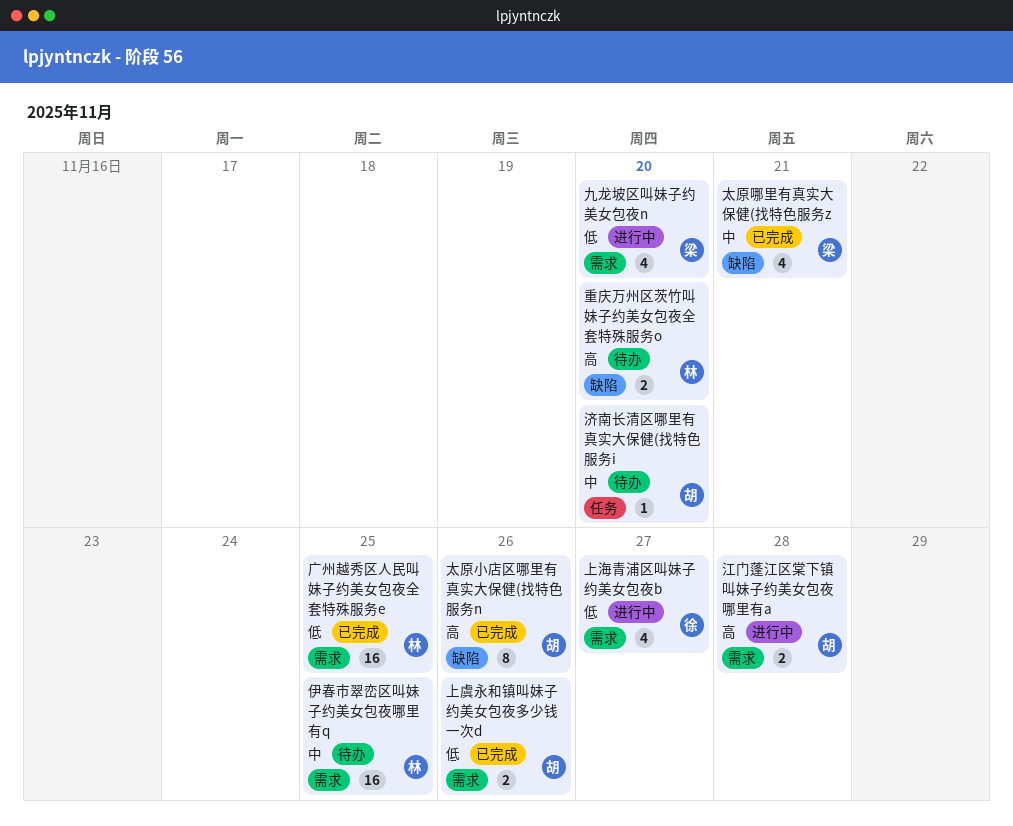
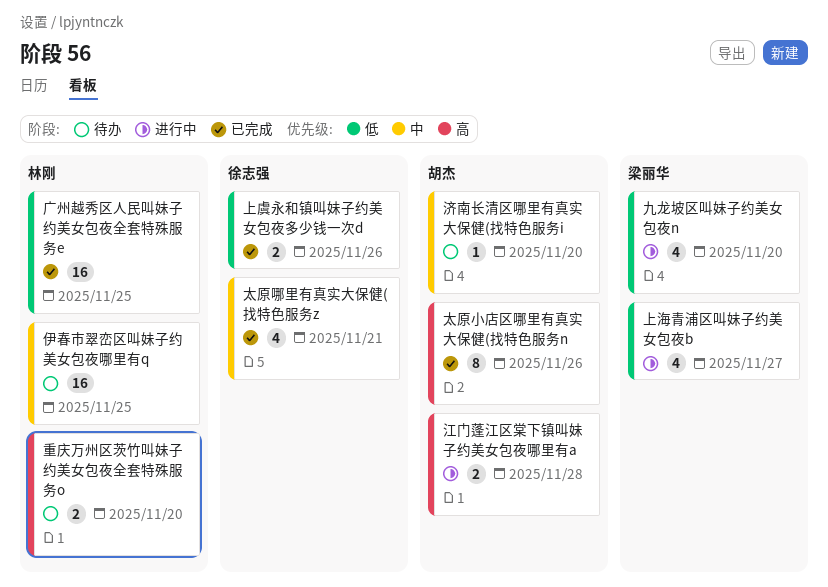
上海青浦区叫妹子约美女包夜b, owner: 徐志强 -> 梁丽华
上虞永和镇叫妹子约美女包夜多少钱一次d, owner: 胡杰 -> 徐志强
太原哪里有真实大保健(找特色服务z, owner: 梁丽华 -> 徐志强

